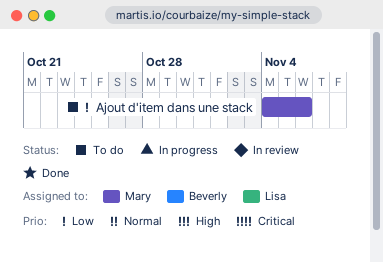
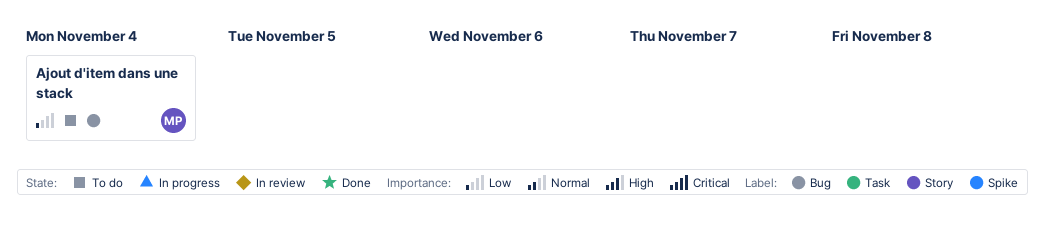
Ajout d'item dans une stack, due: Nov 6 -> Nov 4

